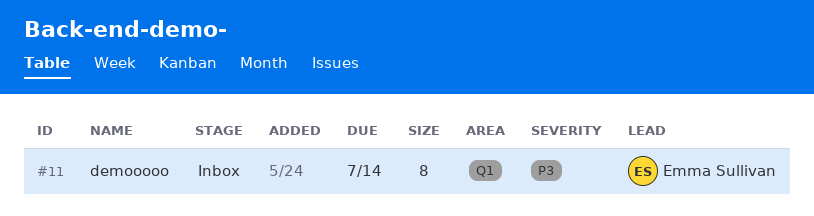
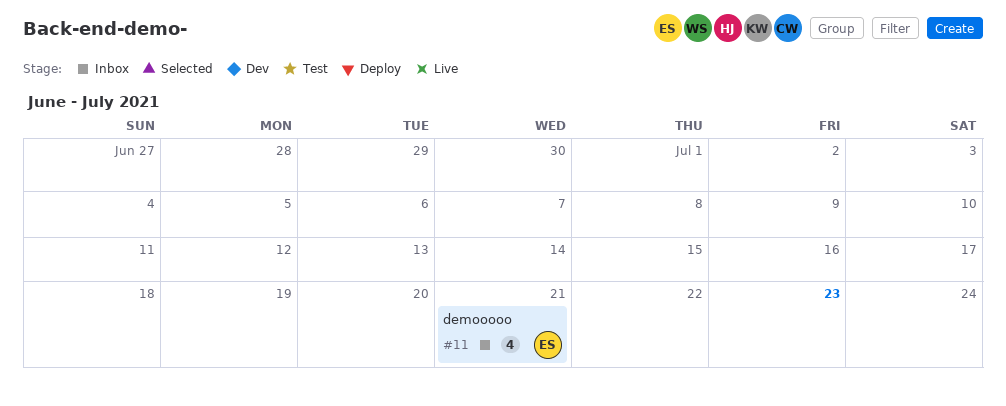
#11, estimate: 8 -> 4
#11, due: Jul 14 -> Jul 21

